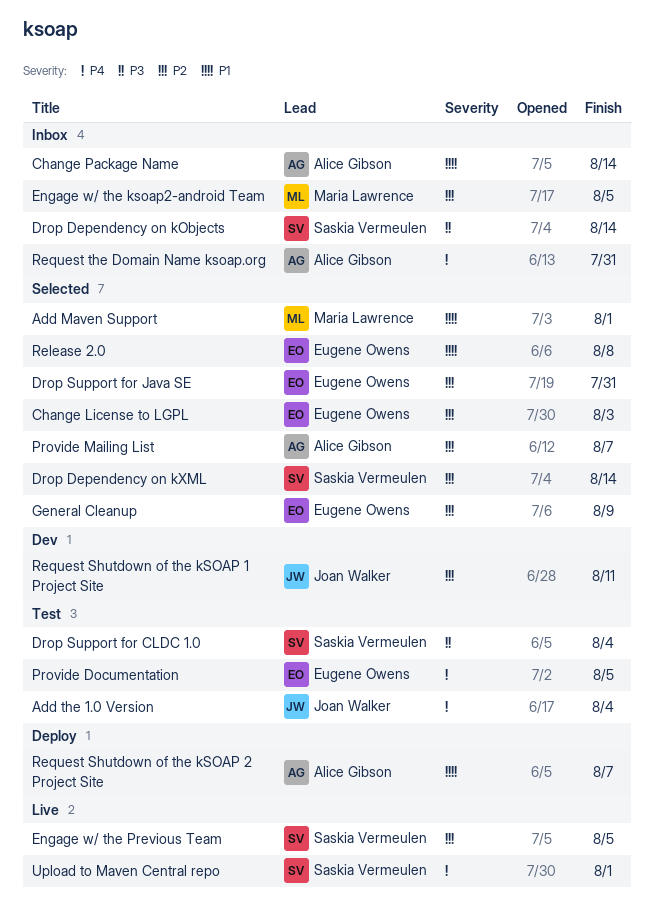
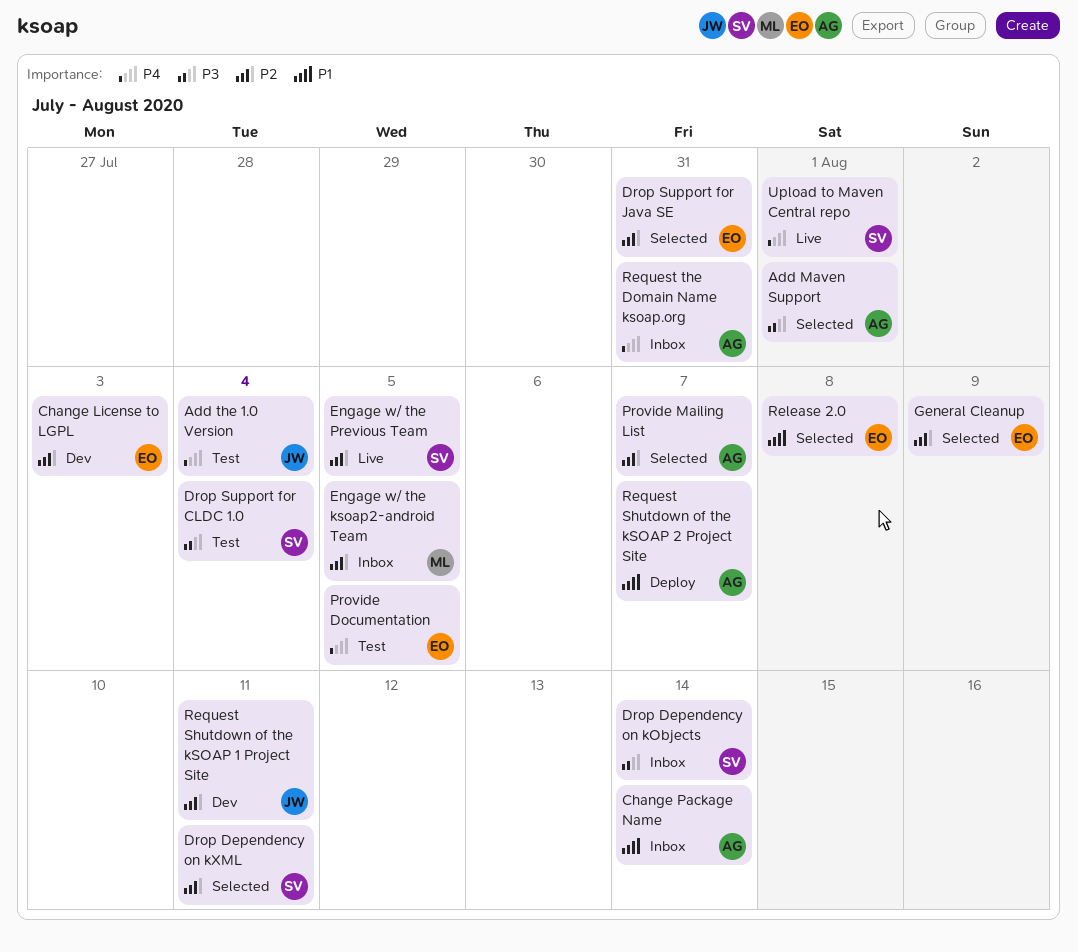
Add Maven Support, owner: Maria Lawrence -> Alice Gibson
Add Maven Support, priority: P1 -> P3
Change License to LGPL, status: Selected -> Dev
Drop Dependency on kXML, due: Aug 14 -> Aug 11

